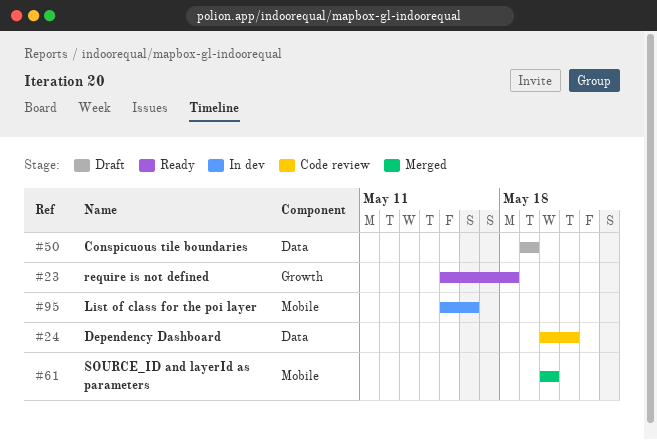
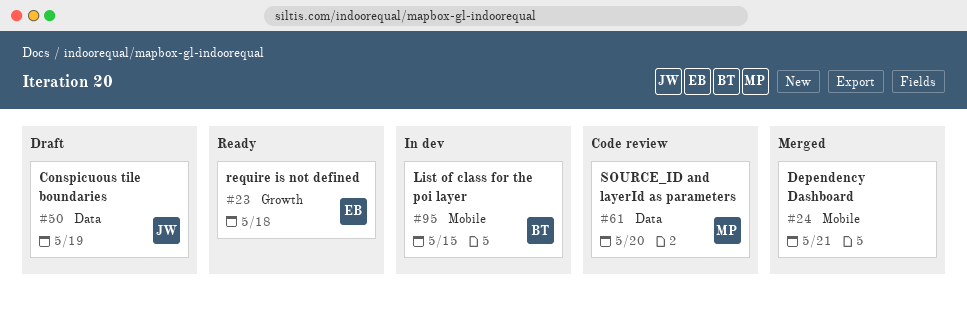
#24, status: Code review -> Merged
#24, label: Data -> Mobile
#61, status: Merged -> Code review
#61, label: Mobile -> Data
#95, due: May 16 -> May 15

